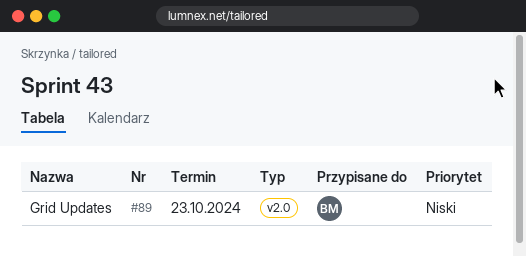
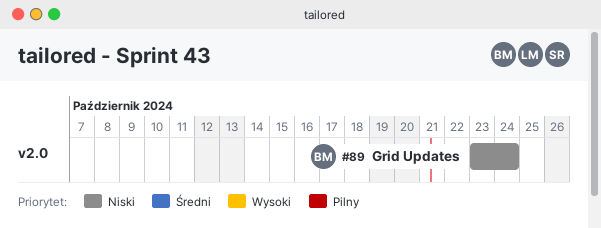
#89, due: Oct 23 -> Oct 24

